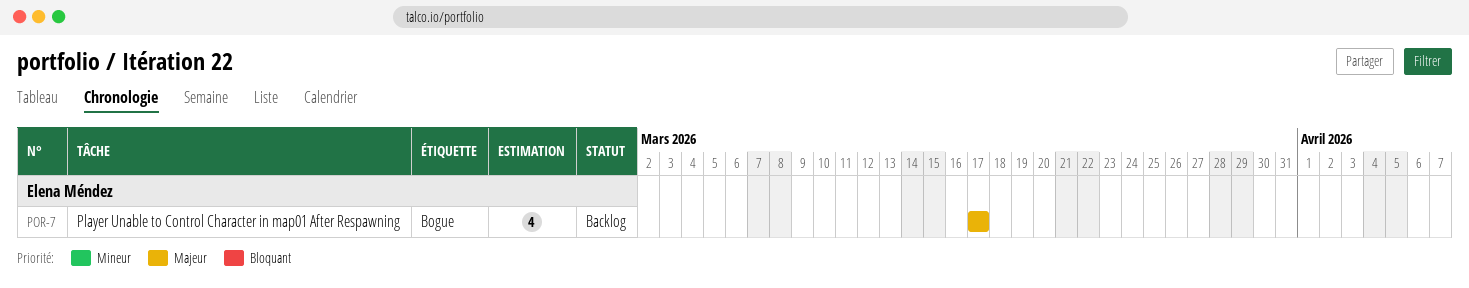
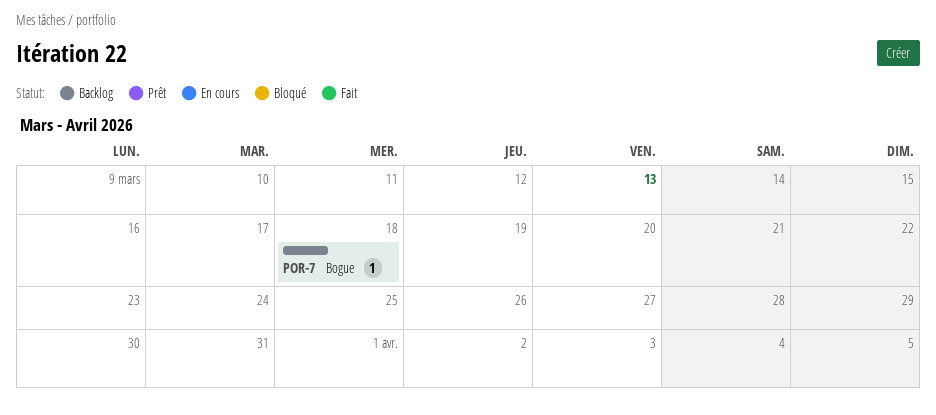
POR-7, estimate: 4 -> 1
POR-7, due: Mar 17 -> Mar 18

